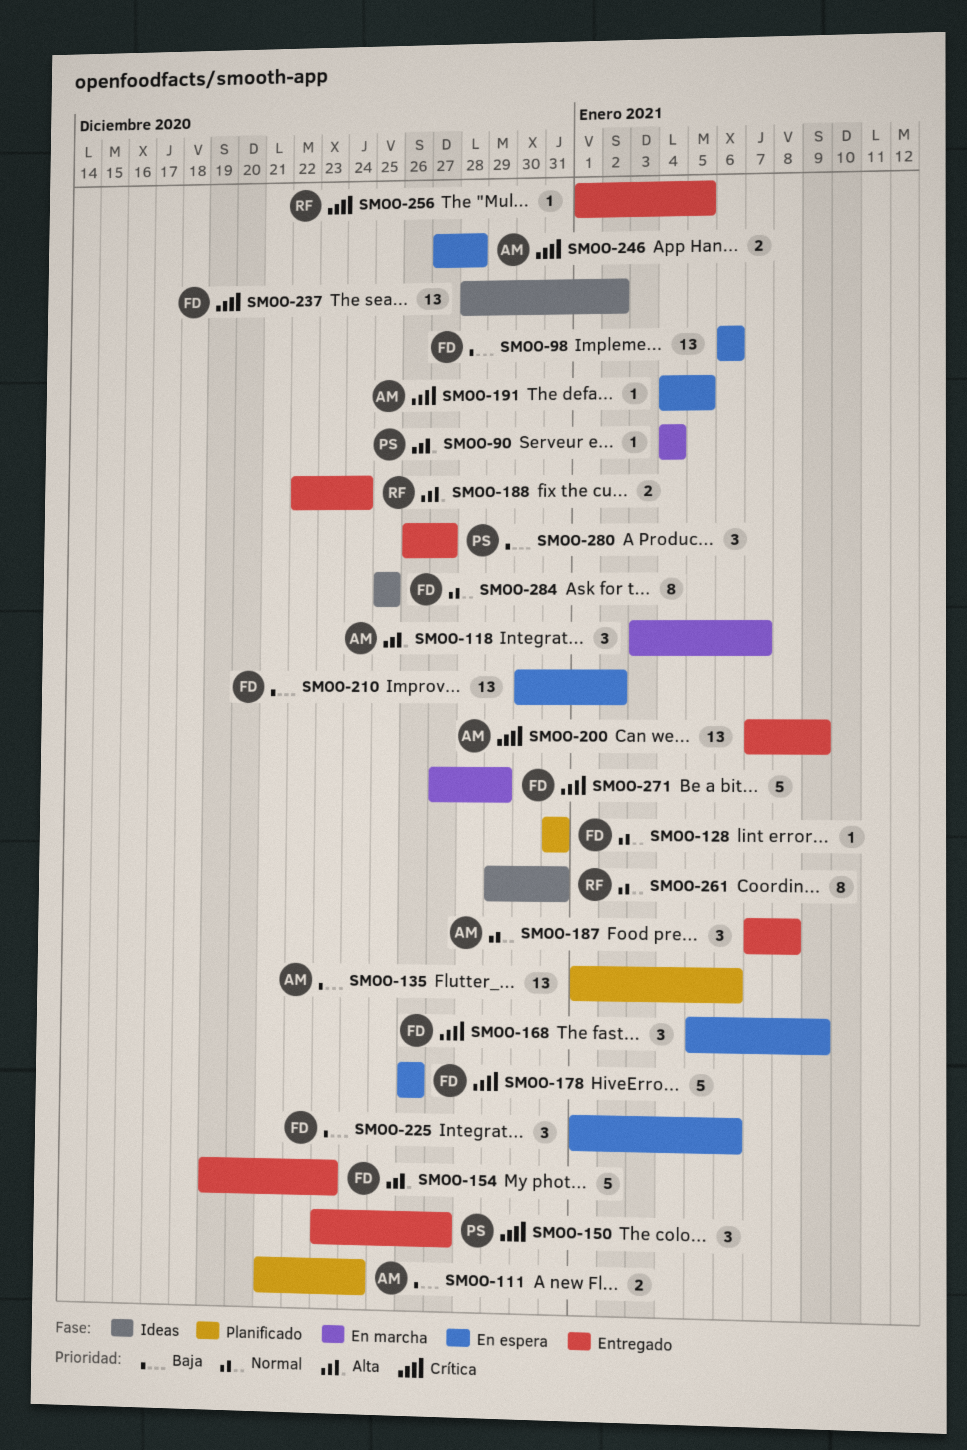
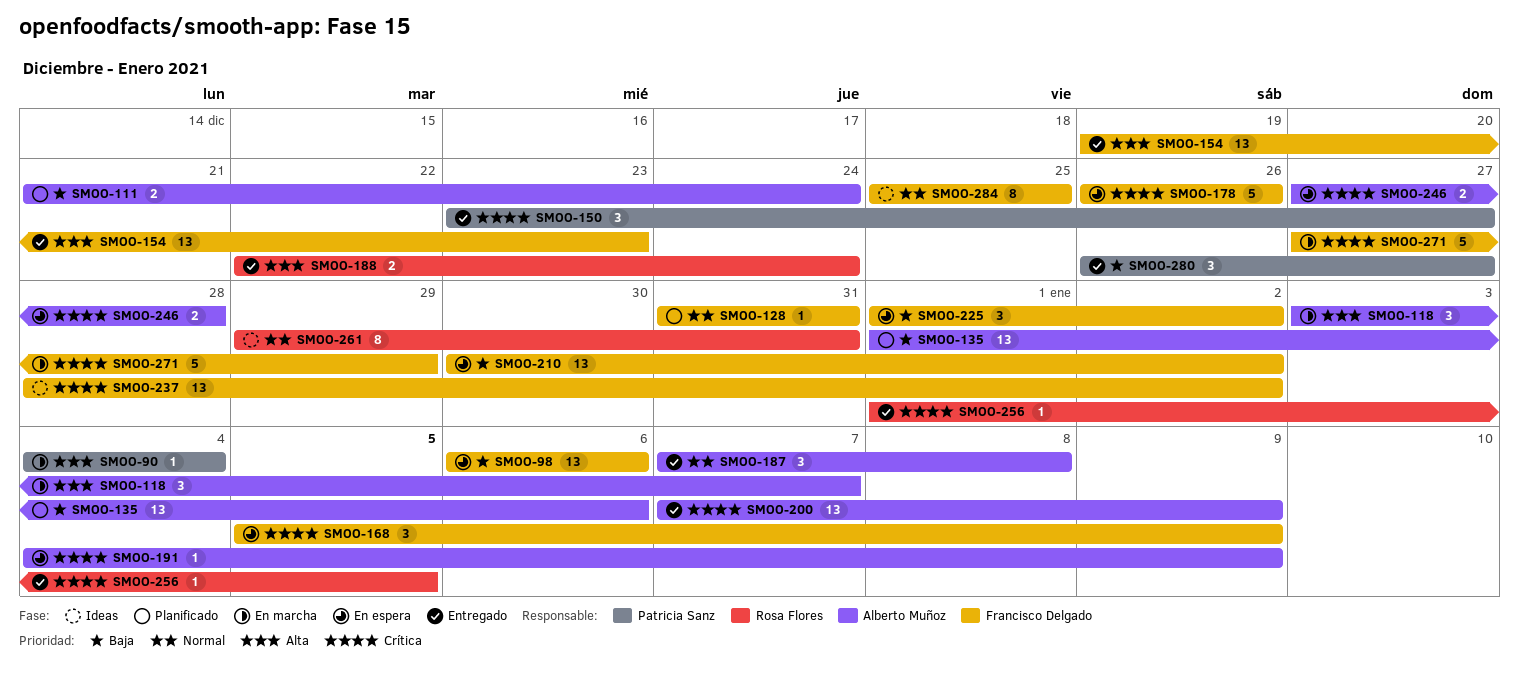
SMOO-154, estimate: 5 -> 13
SMOO-191, due: Jan 5 -> Jan 9
SMOO-225, due: Jan 6 -> Jan 2

